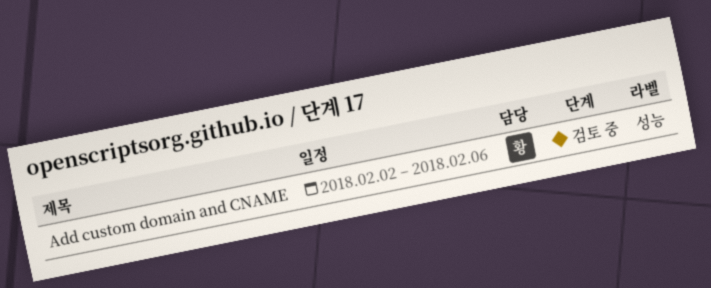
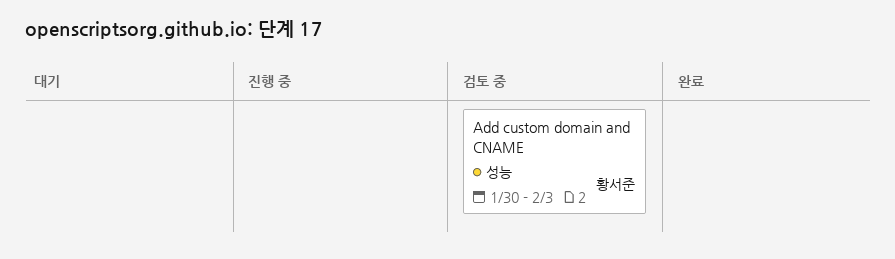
Add custom domain and CNAME, start: Feb 2 -> Jan 30
Add custom domain and CNAME, due: Feb 6 -> Feb 3

